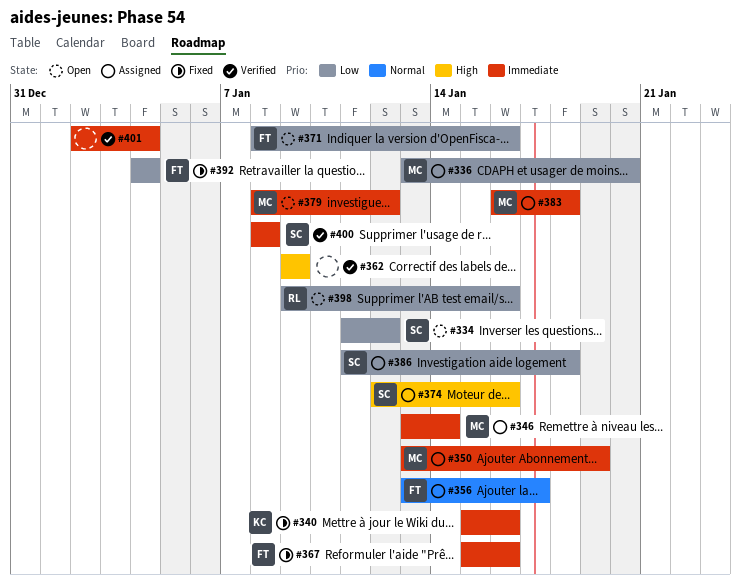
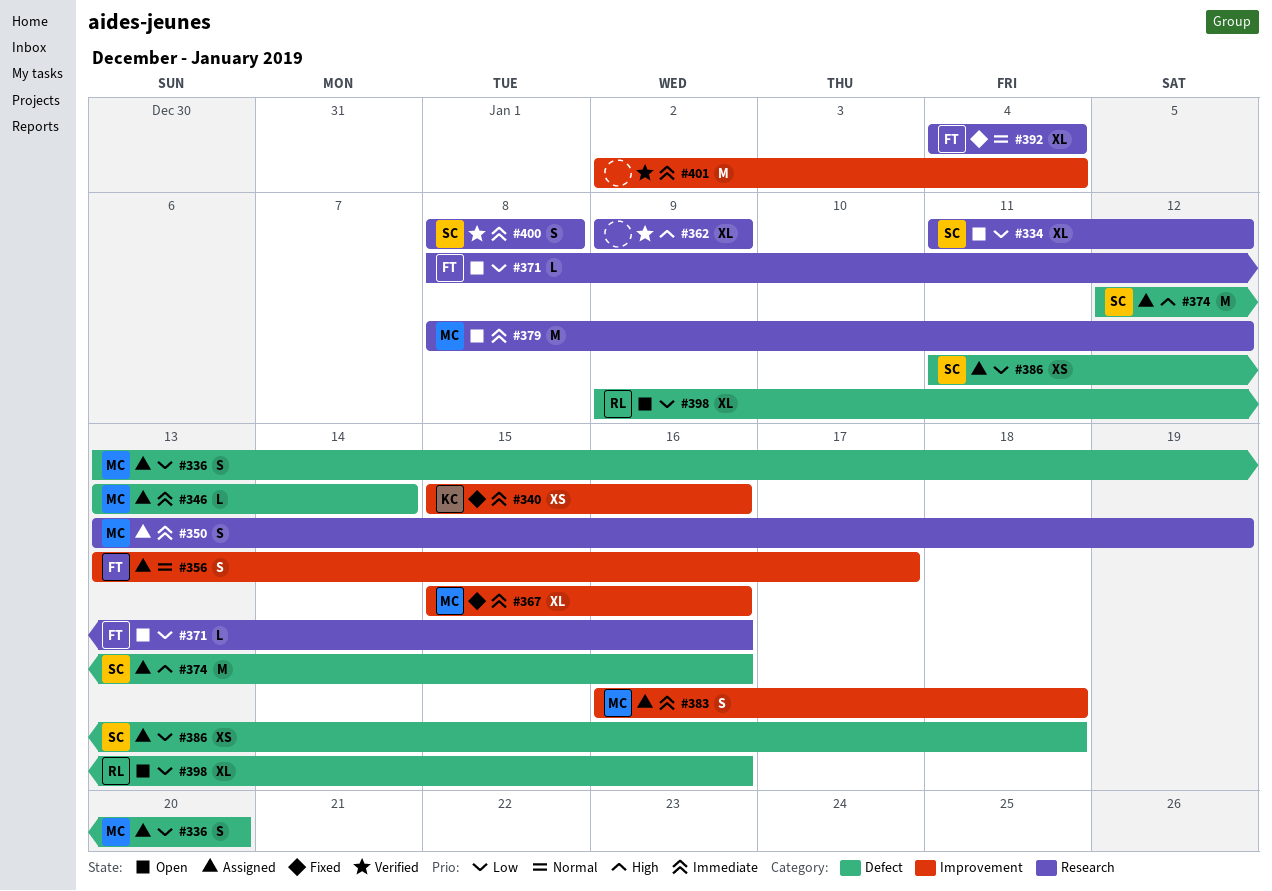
#367, owner: FT -> MC
#392, priority: Low -> Normal

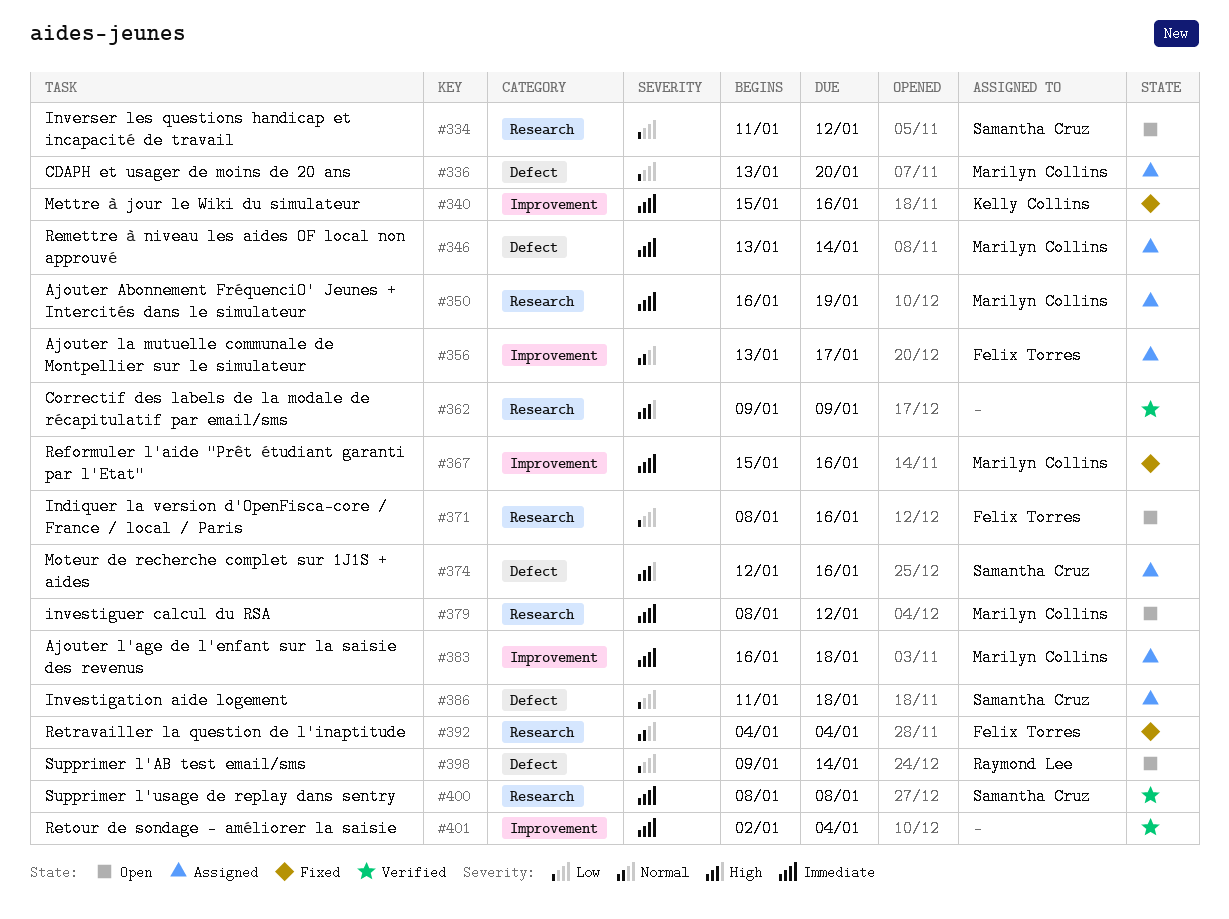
#350, start: Jan 13 -> Jan 16
#398, due: Jan 16 -> Jan 14

